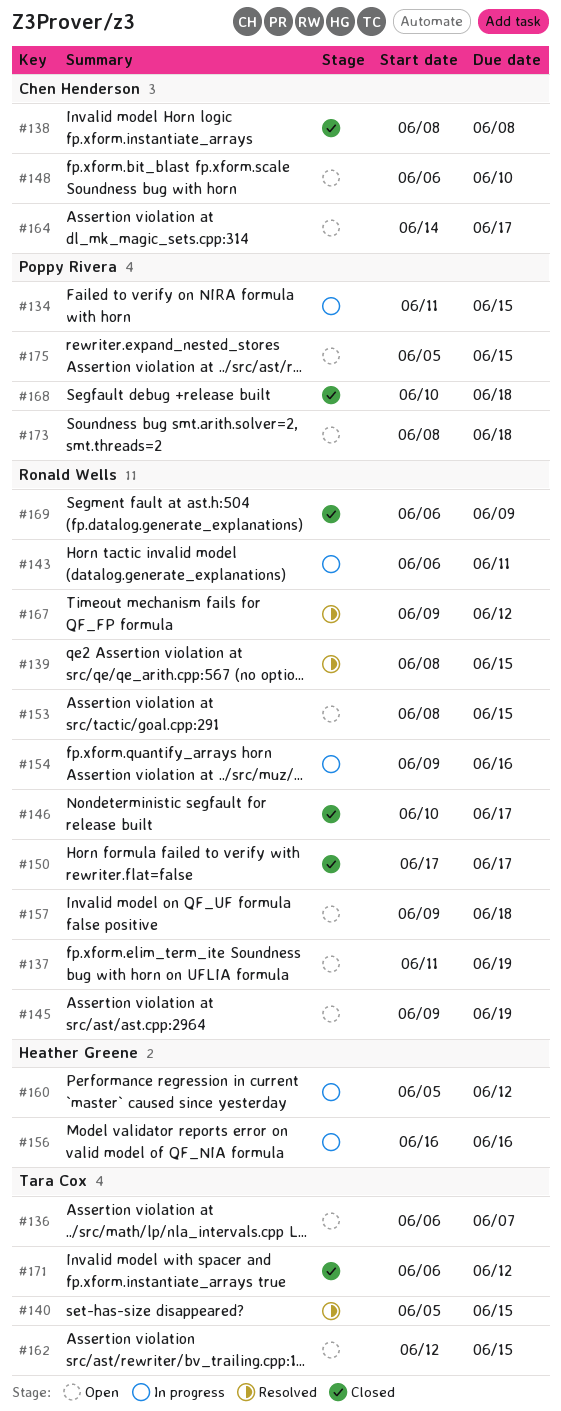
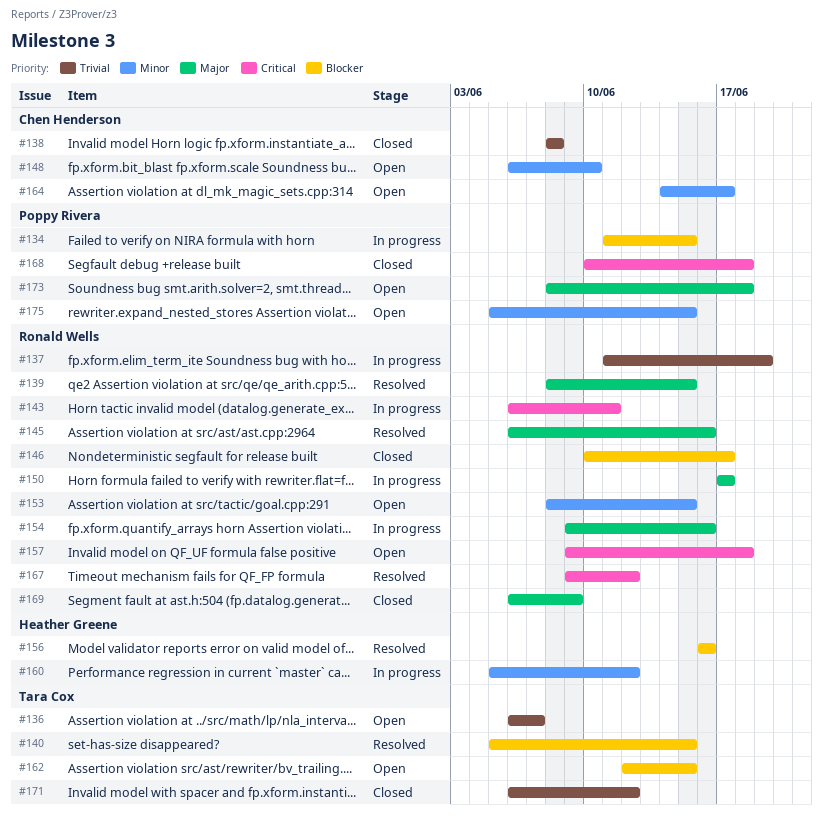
#137, status: Open -> In progress
#145, status: Open -> Resolved
#145, start: Jun 9 -> Jun 6
#145, due: Jun 19 -> Jun 16
#150, status: Closed -> In progress
#156, status: In progress -> Resolved

